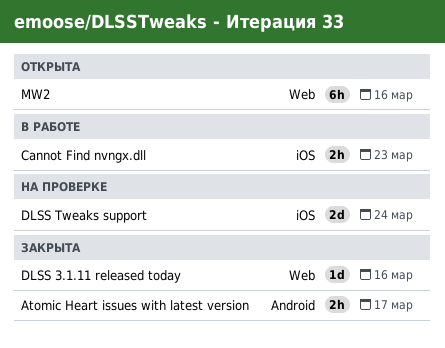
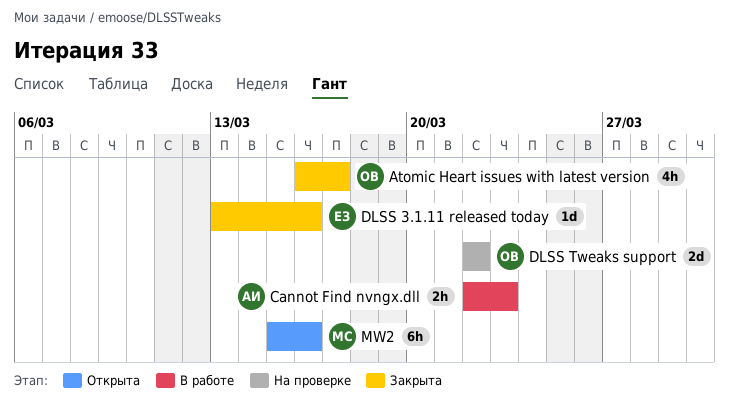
Atomic Heart issues with latest version, estimate: 2h -> 4h
DLSS Tweaks support, due: Mar 24 -> Mar 22

